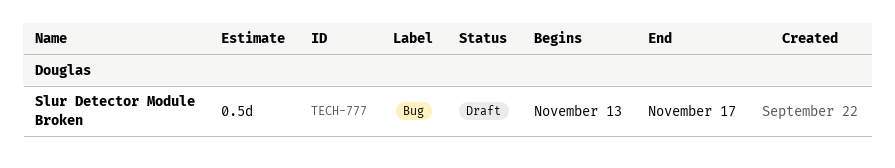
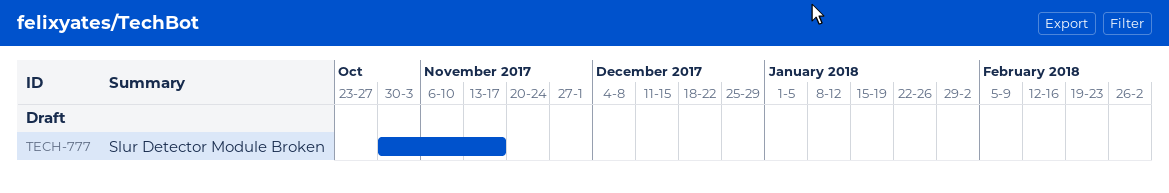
TECH-777, start: Nov 13 -> Oct 30

